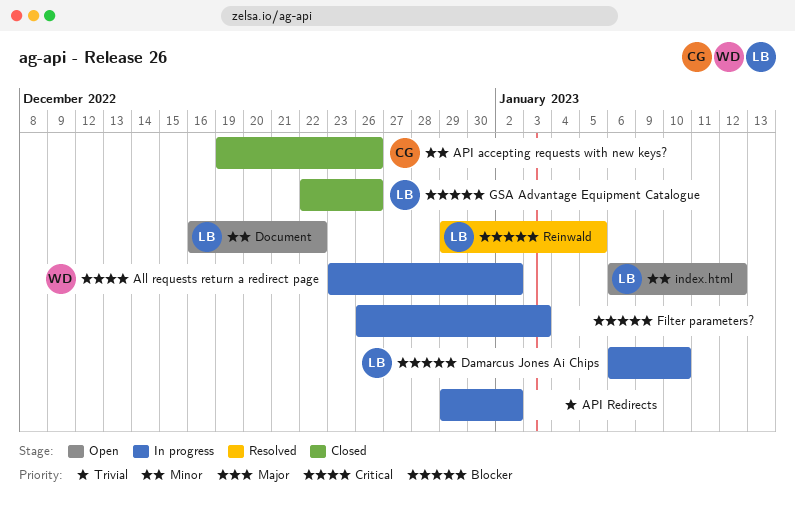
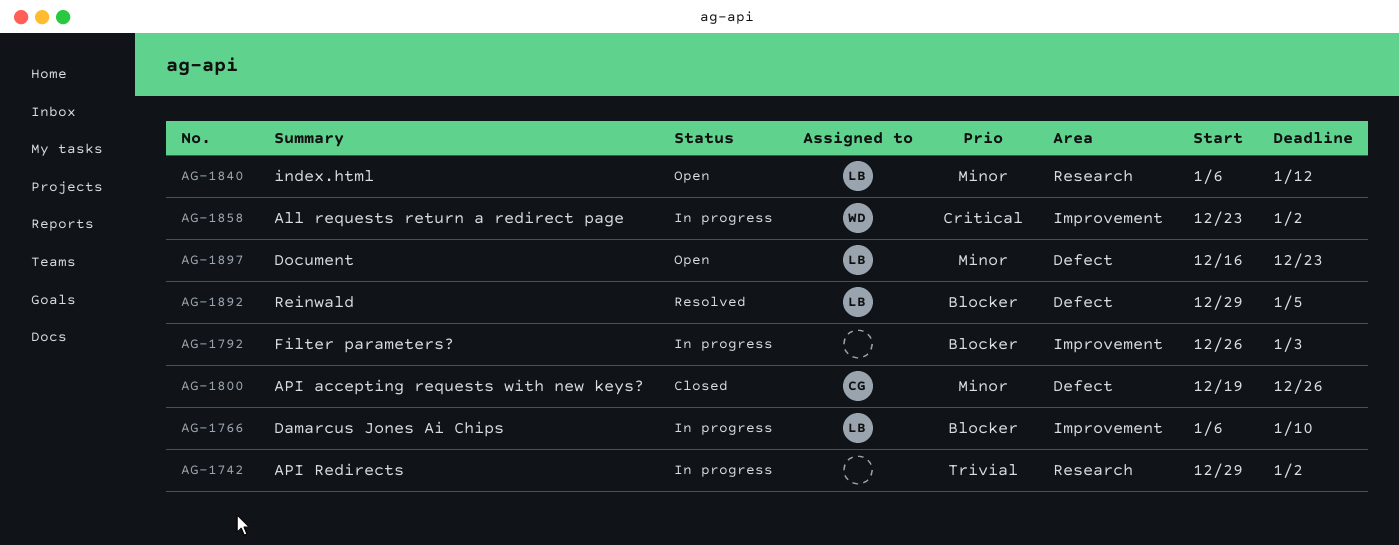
Document, due: Dec 22 -> Dec 23
GSA Advantage Equipment Catalogue: present -> none

